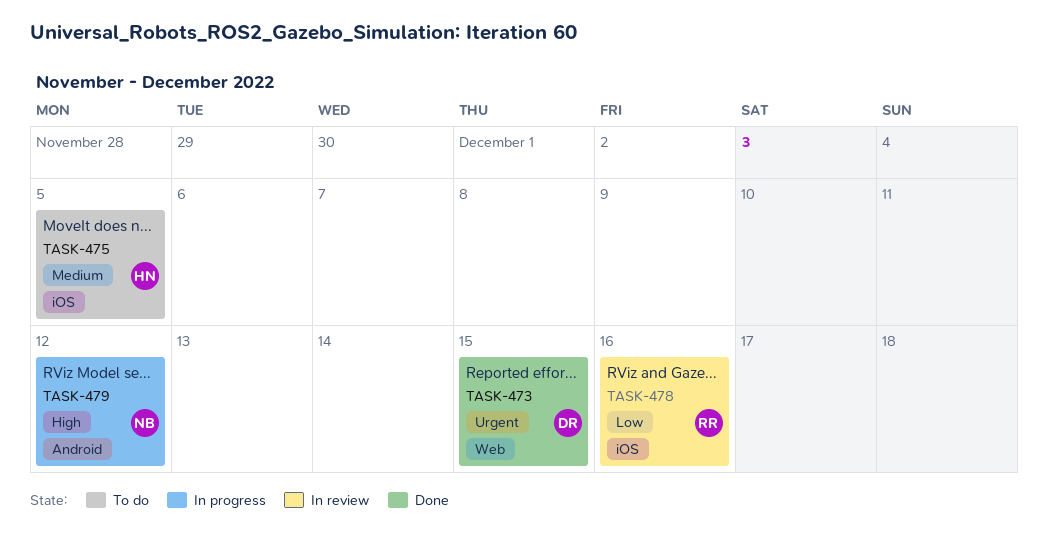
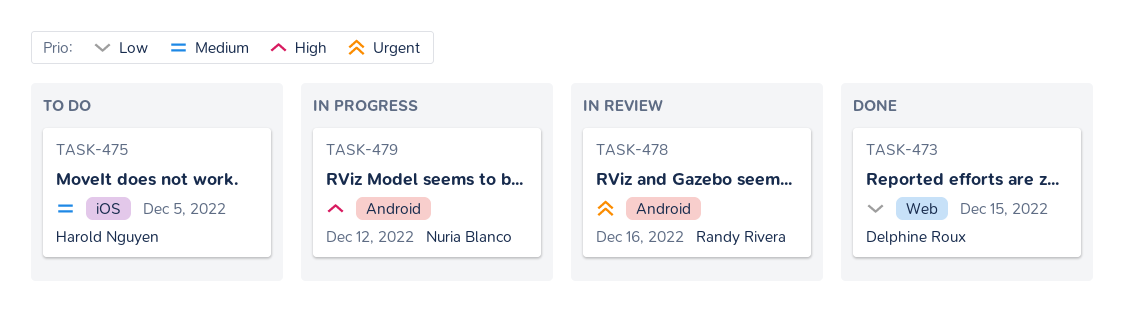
TASK-473, priority: Urgent -> Low
TASK-478, priority: Low -> Urgent
TASK-478, label: iOS -> Android

